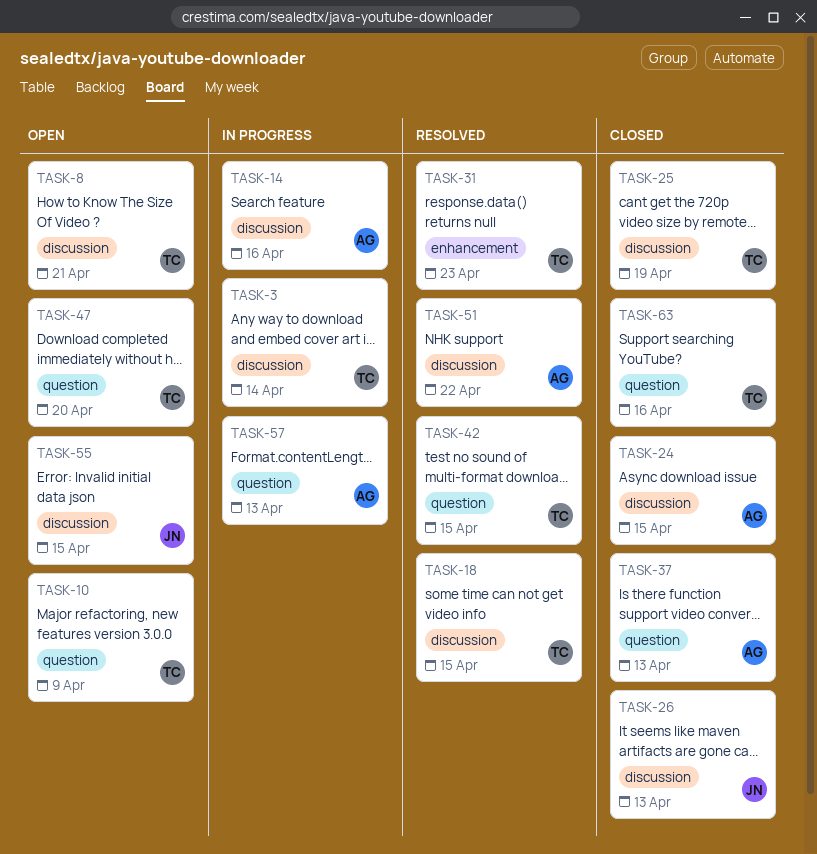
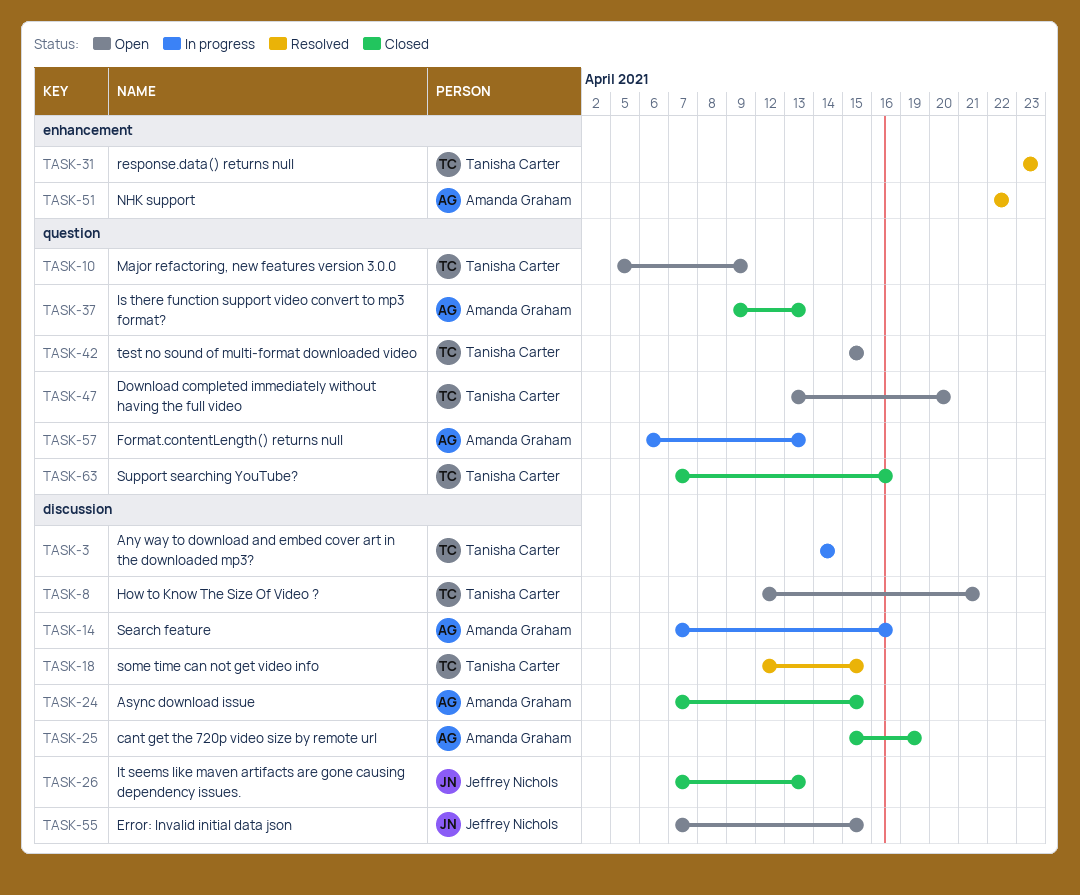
TASK-25, owner: Tanisha Carter -> Amanda Graham
TASK-42, status: Resolved -> Open
TASK-51, label: discussion -> enhancement

